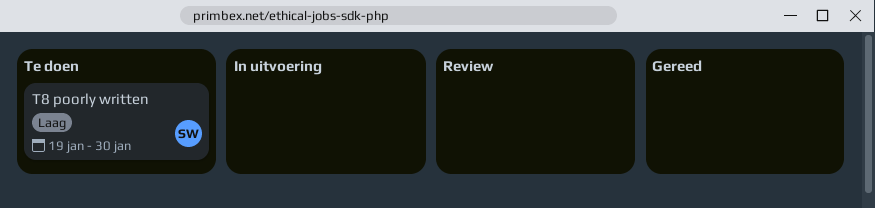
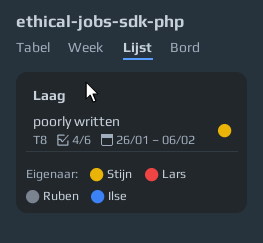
T8, start: Jan 19 -> Jan 26
T8, due: Jan 30 -> Feb 6

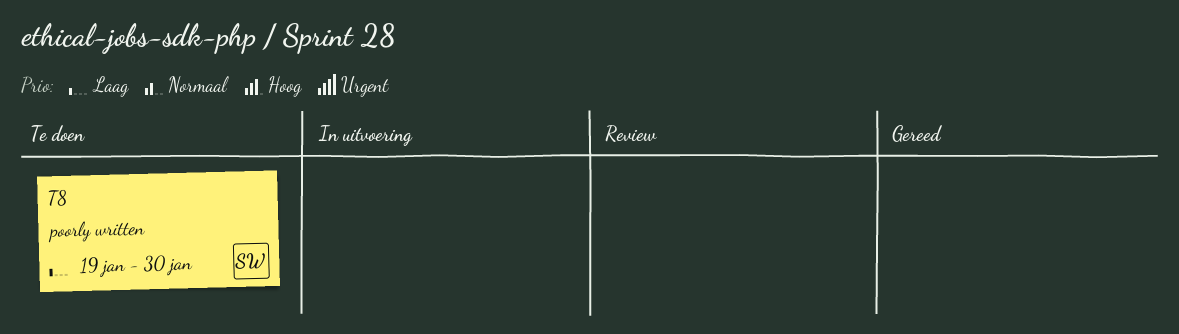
T8, start: Jan 26 -> Jan 19
T8, due: Feb 6 -> Jan 30

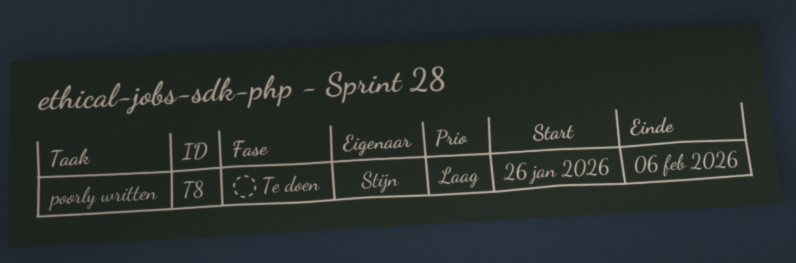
T8, start: Jan 19 -> Jan 26
T8, due: Jan 30 -> Feb 6

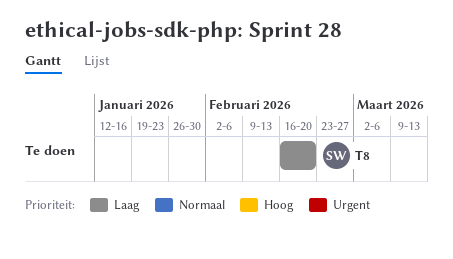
T8, start: Jan 26 -> Feb 16
T8, due: Feb 6 -> Feb 20

